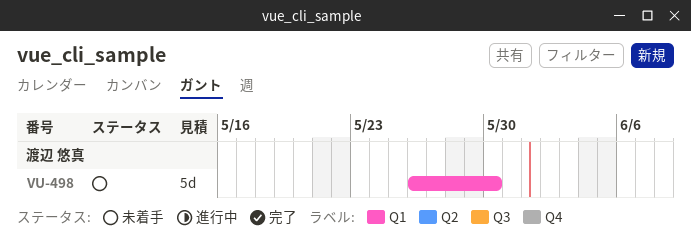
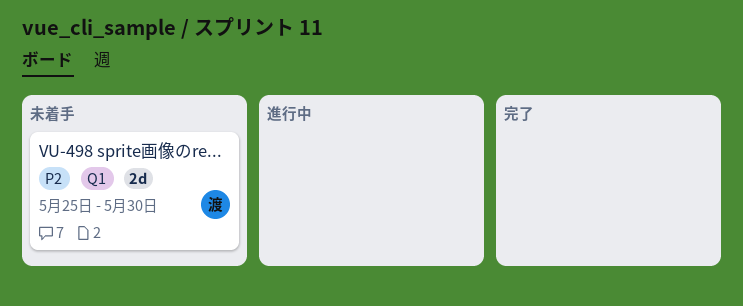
VU-498, estimate: 5d -> 2d
VU-498, start: May 26 -> May 25

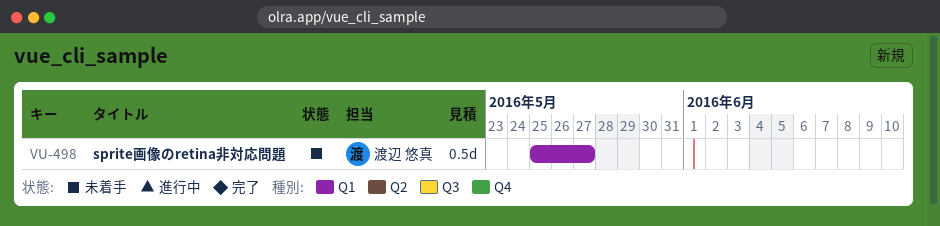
VU-498, estimate: 2d -> 0.5d
VU-498, due: May 30 -> May 27

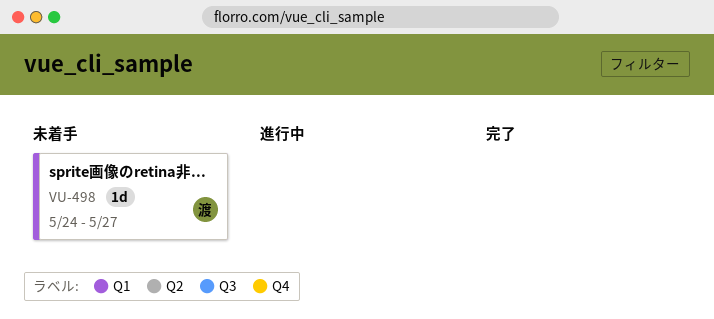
VU-498, estimate: 0.5d -> 1d
VU-498, start: May 25 -> May 24

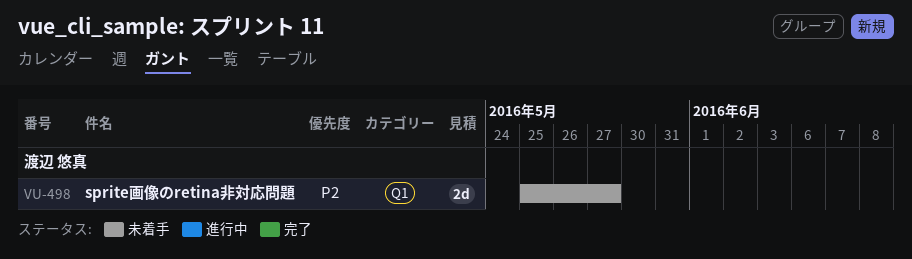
VU-498, estimate: 1d -> 2d
VU-498, start: May 24 -> May 25

